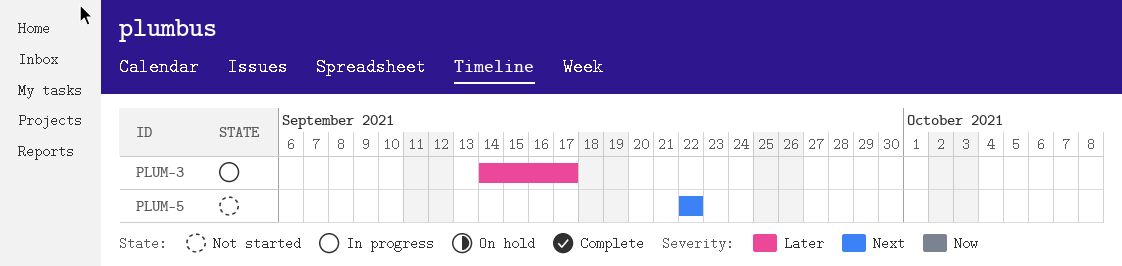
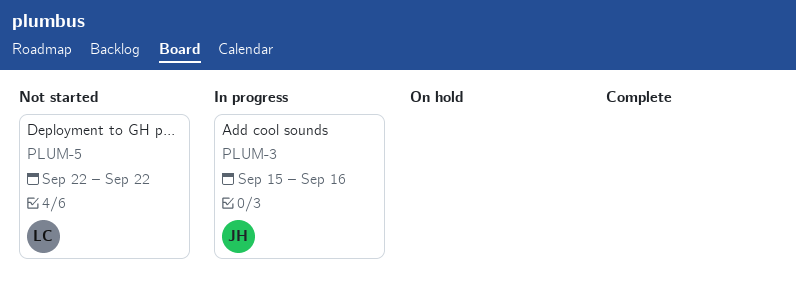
PLUM-3, start: Sep 14 -> Sep 15
PLUM-3, due: Sep 17 -> Sep 16

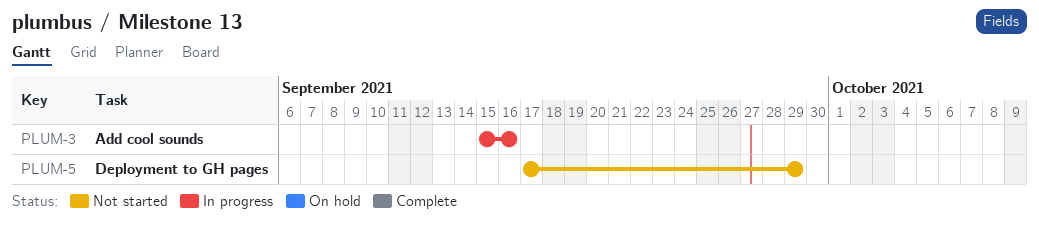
PLUM-5, start: Sep 22 -> Sep 17
PLUM-5, due: Sep 22 -> Sep 29

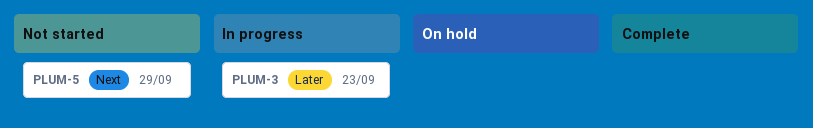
PLUM-3, due: Sep 16 -> Sep 23

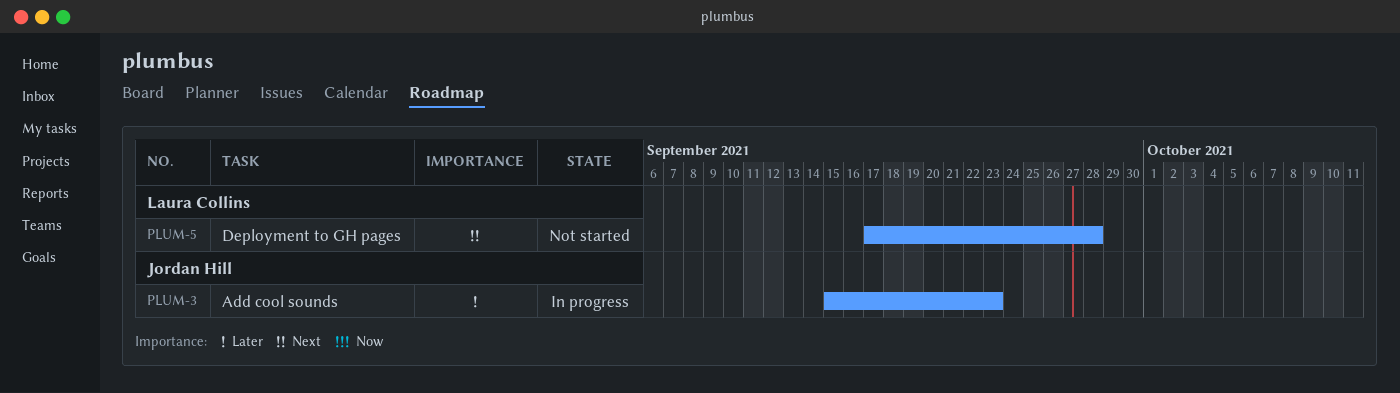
PLUM-5, due: Sep 29 -> Sep 28

